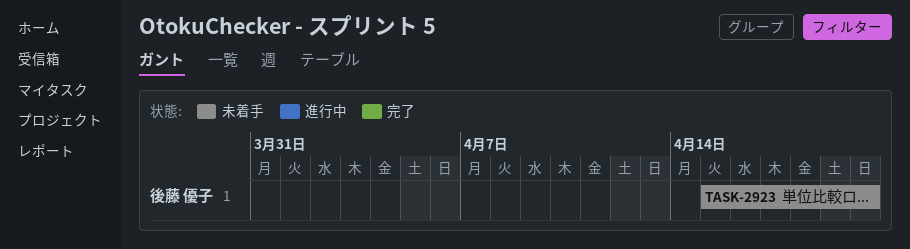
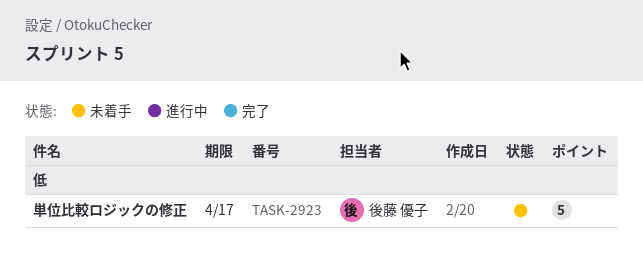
TASK-2923, due: Apr 20 -> Apr 17

